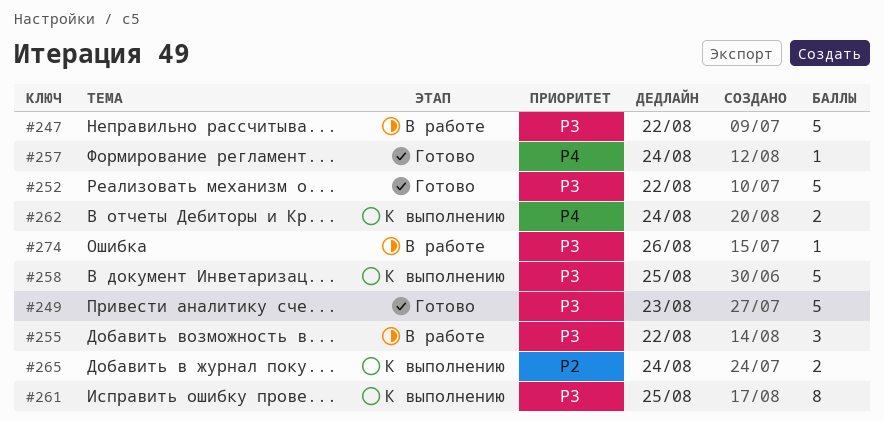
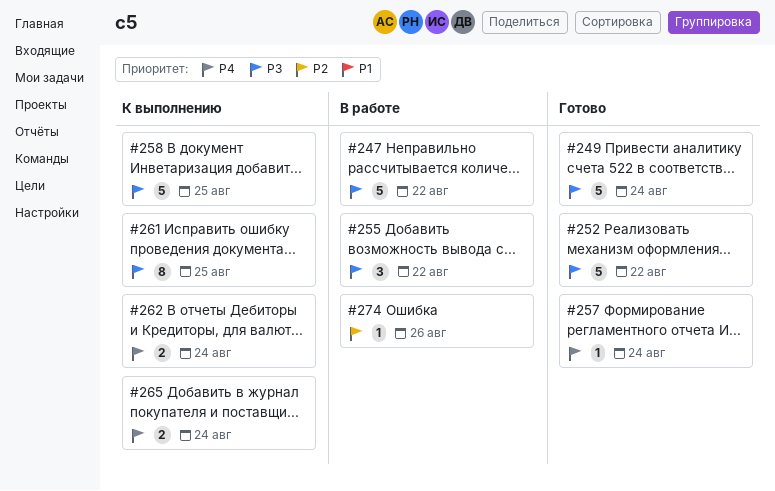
#249, due: Aug 23 -> Aug 24
#265, priority: P2 -> P4
#274, priority: P3 -> P2

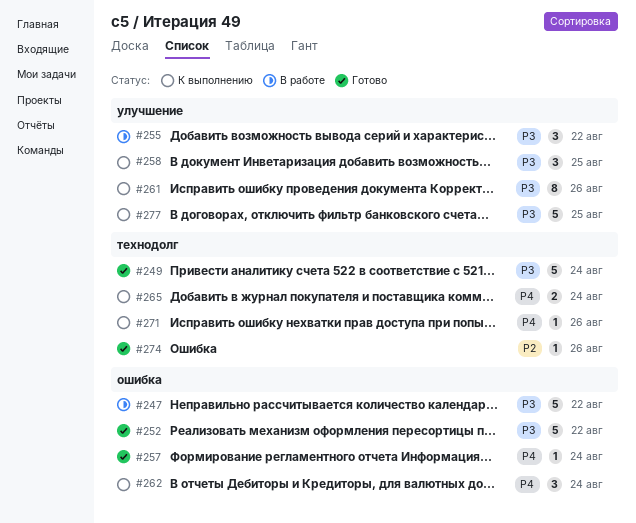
#258, estimate: 5 -> 3
#261, due: Aug 25 -> Aug 26
#262, estimate: 2 -> 3
#271: none -> present
#274, status: В работе -> Готово
#277: none -> present

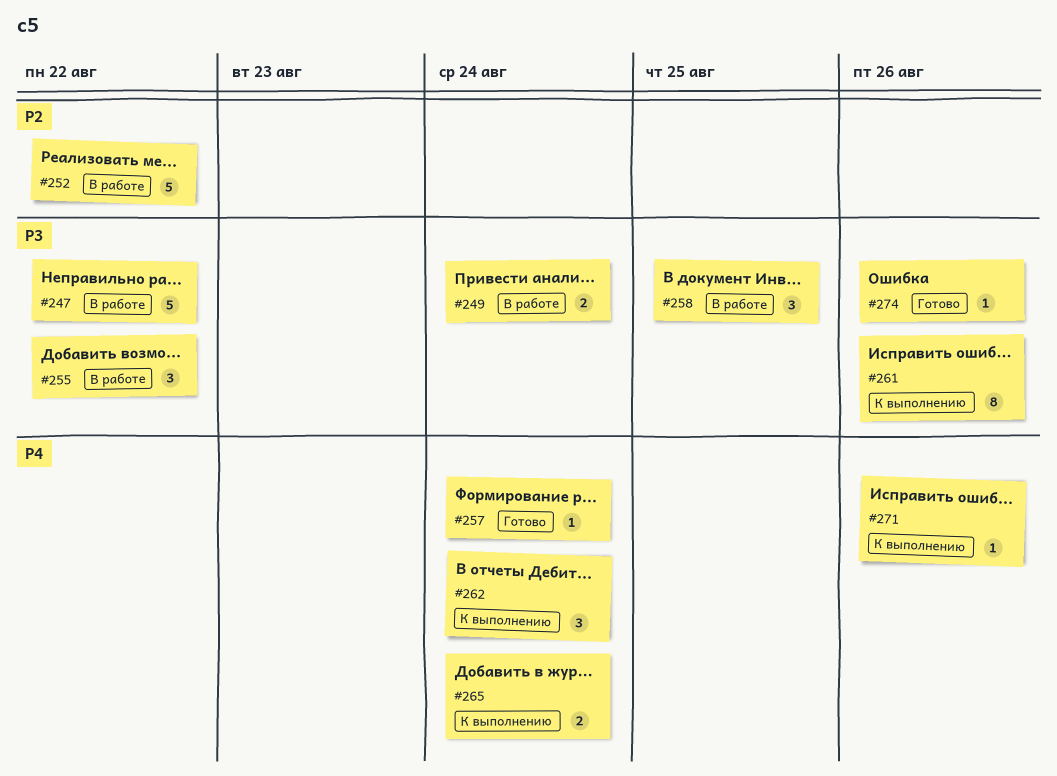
#249, status: Готово -> В работе
#249, estimate: 5 -> 2
#252, status: Готово -> В работе
#252, priority: P3 -> P2
#258, status: К выполнению -> В работе
#274, priority: P2 -> P3
#277: present -> none

